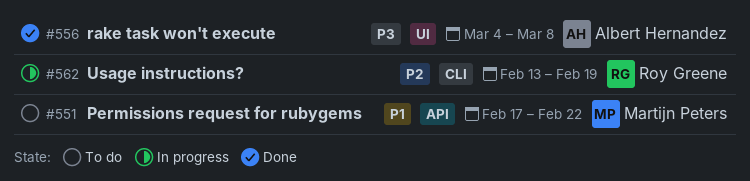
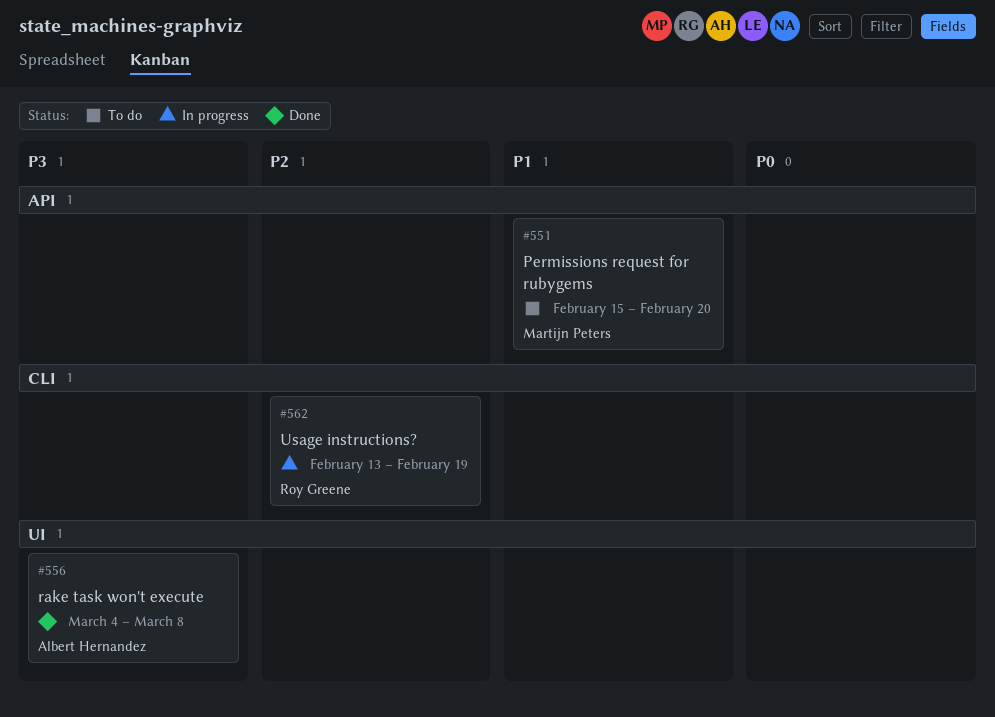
#551, start: Feb 17 -> Feb 15
#551, due: Feb 22 -> Feb 20

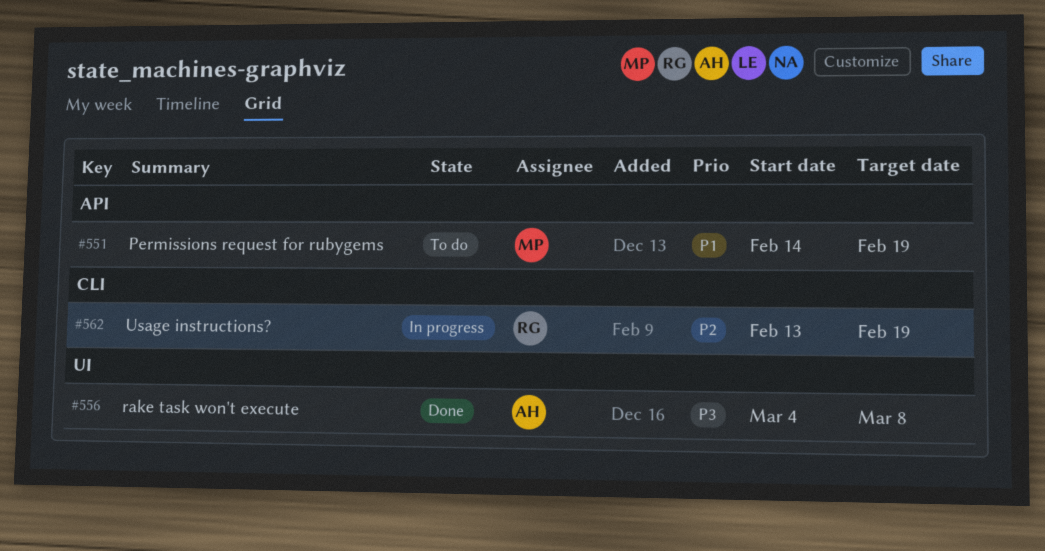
#551, start: Feb 15 -> Feb 14
#551, due: Feb 20 -> Feb 19

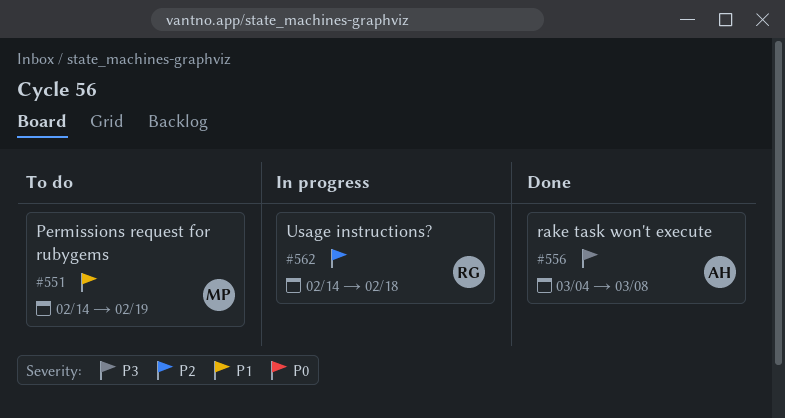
#562, start: Feb 13 -> Feb 14
#562, due: Feb 19 -> Feb 18

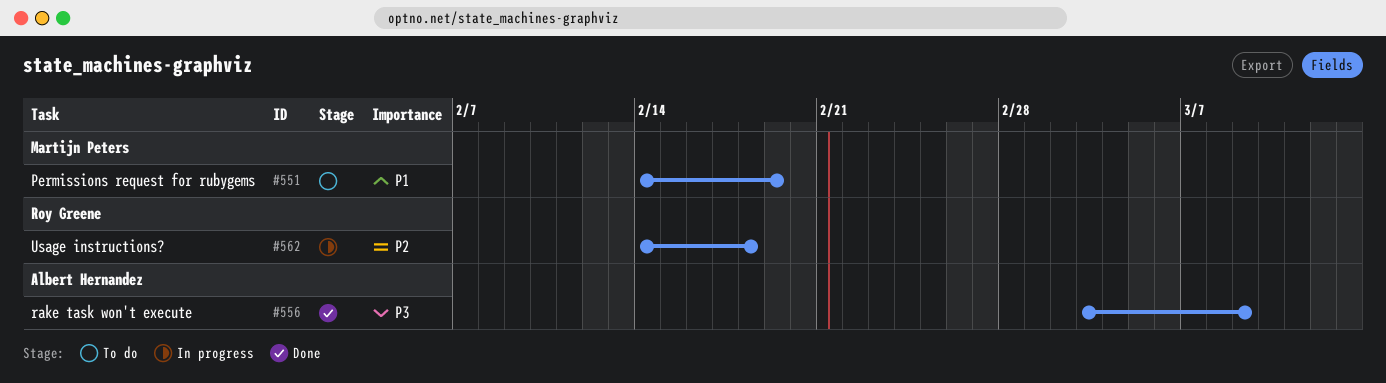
#556, start: Mar 4 -> Mar 3
#556, due: Mar 8 -> Mar 9

